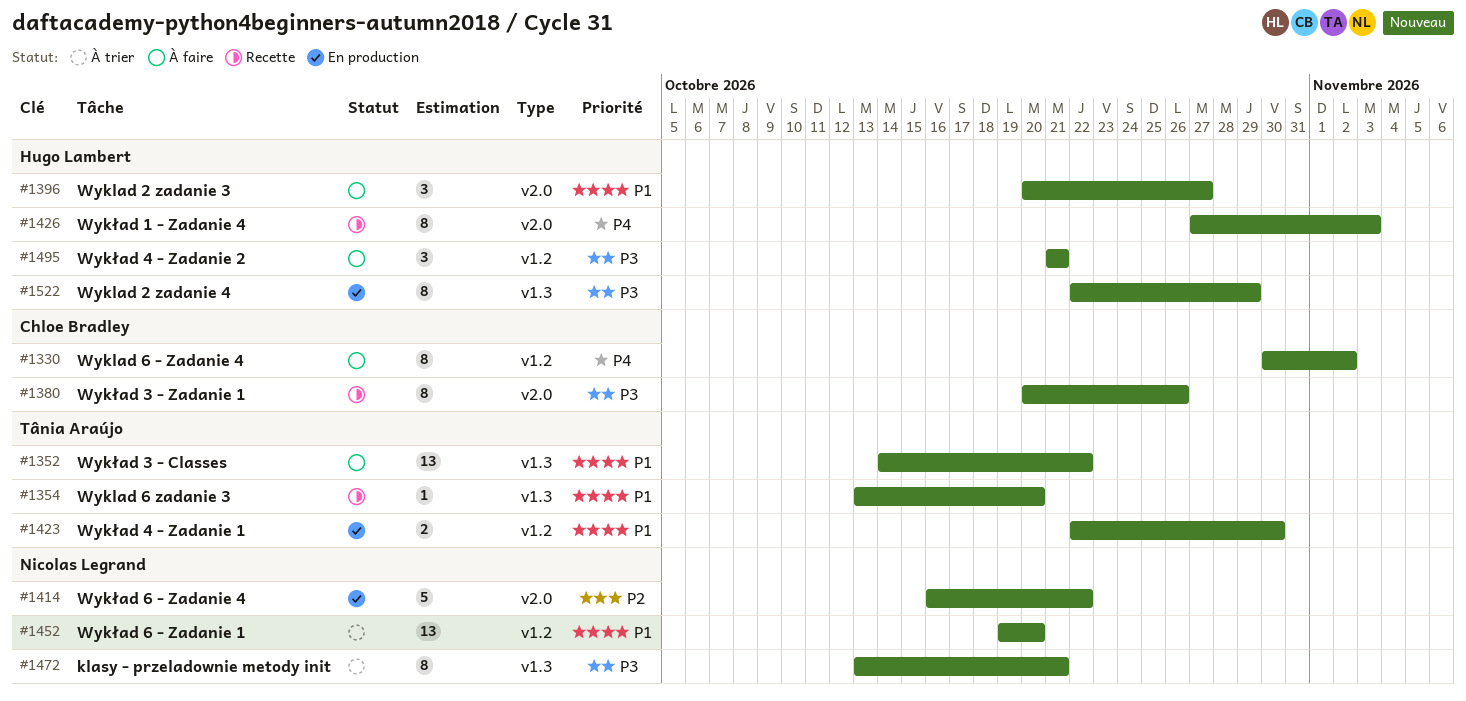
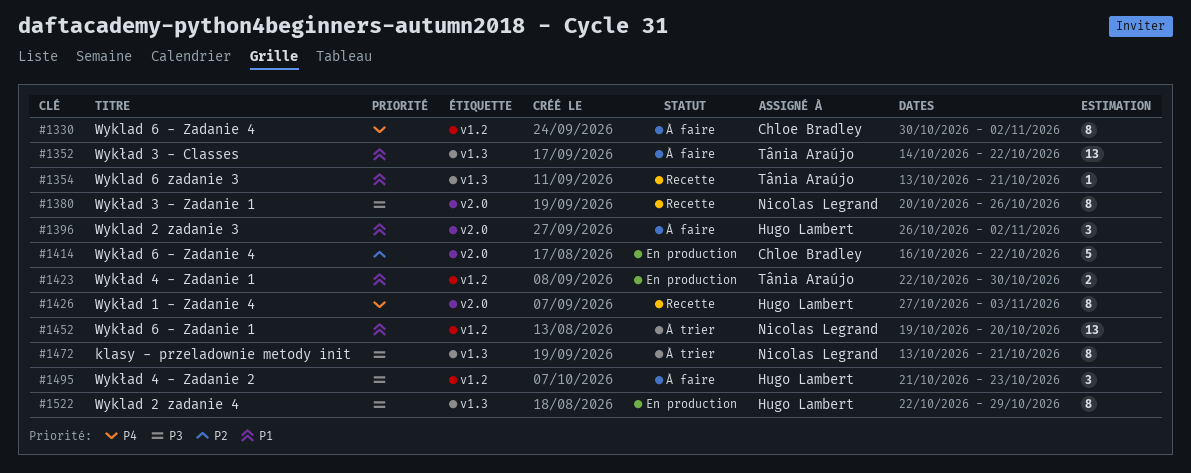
#1354, due: Oct 20 -> Oct 21
#1380, owner: Chloe Bradley -> Nicolas Legrand
#1396, start: Oct 20 -> Oct 26
#1396, due: Oct 27 -> Nov 2
#1414, owner: Nicolas Legrand -> Chloe Bradley
#1495, due: Oct 21 -> Oct 23

